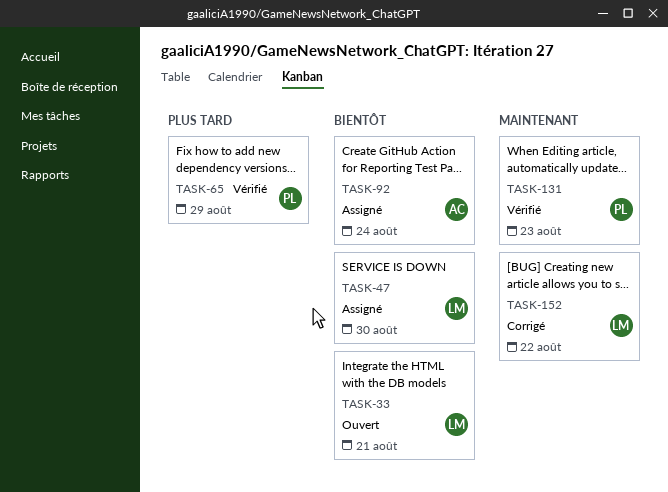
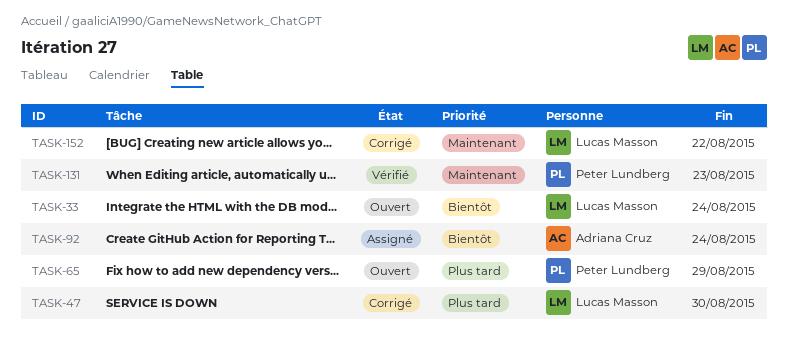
TASK-33, due: Aug 21 -> Aug 24
TASK-47, status: Assigné -> Corrigé
TASK-47, priority: Bientôt -> Plus tard
TASK-65, status: Vérifié -> Ouvert

